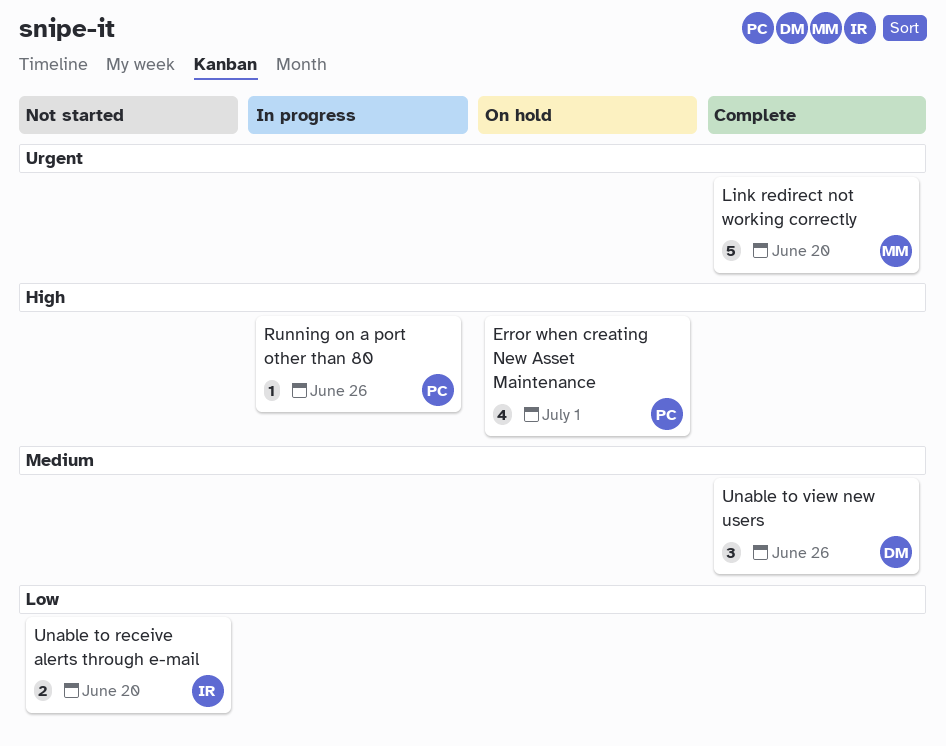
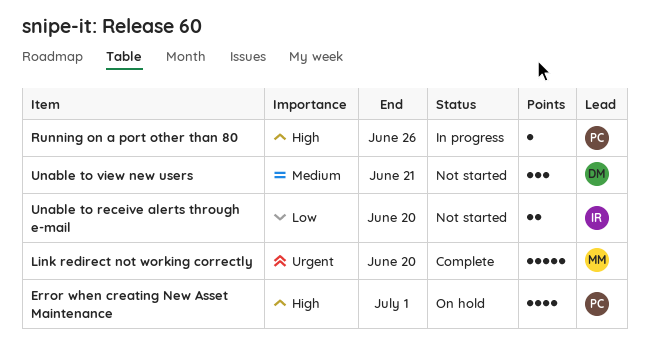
Unable to view new users, status: Complete -> Not started
Unable to view new users, due: Jun 26 -> Jun 21

